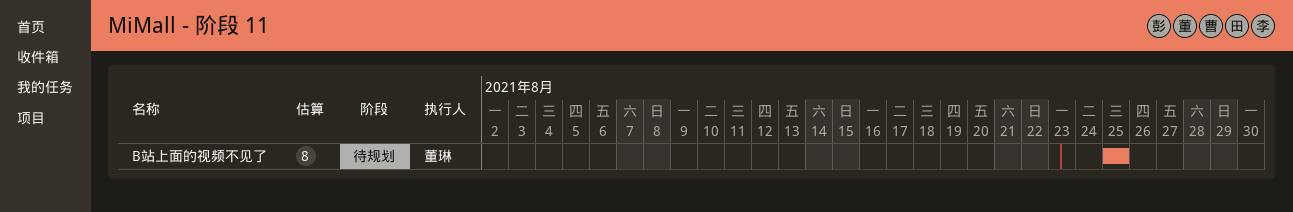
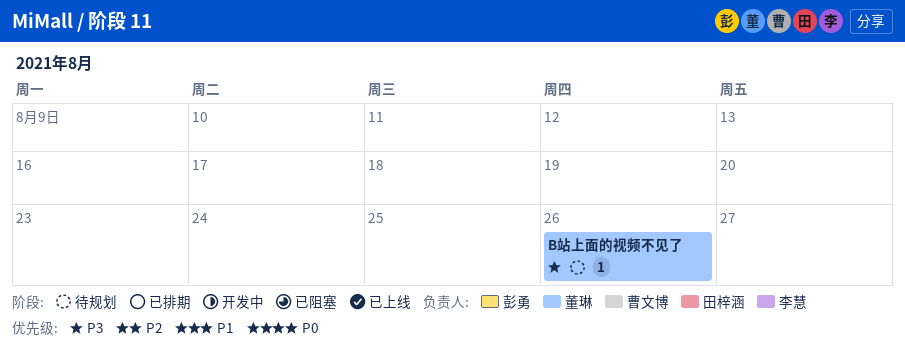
B站上面的视频不见了, estimate: 8 -> 1
B站上面的视频不见了, due: Aug 25 -> Aug 26

